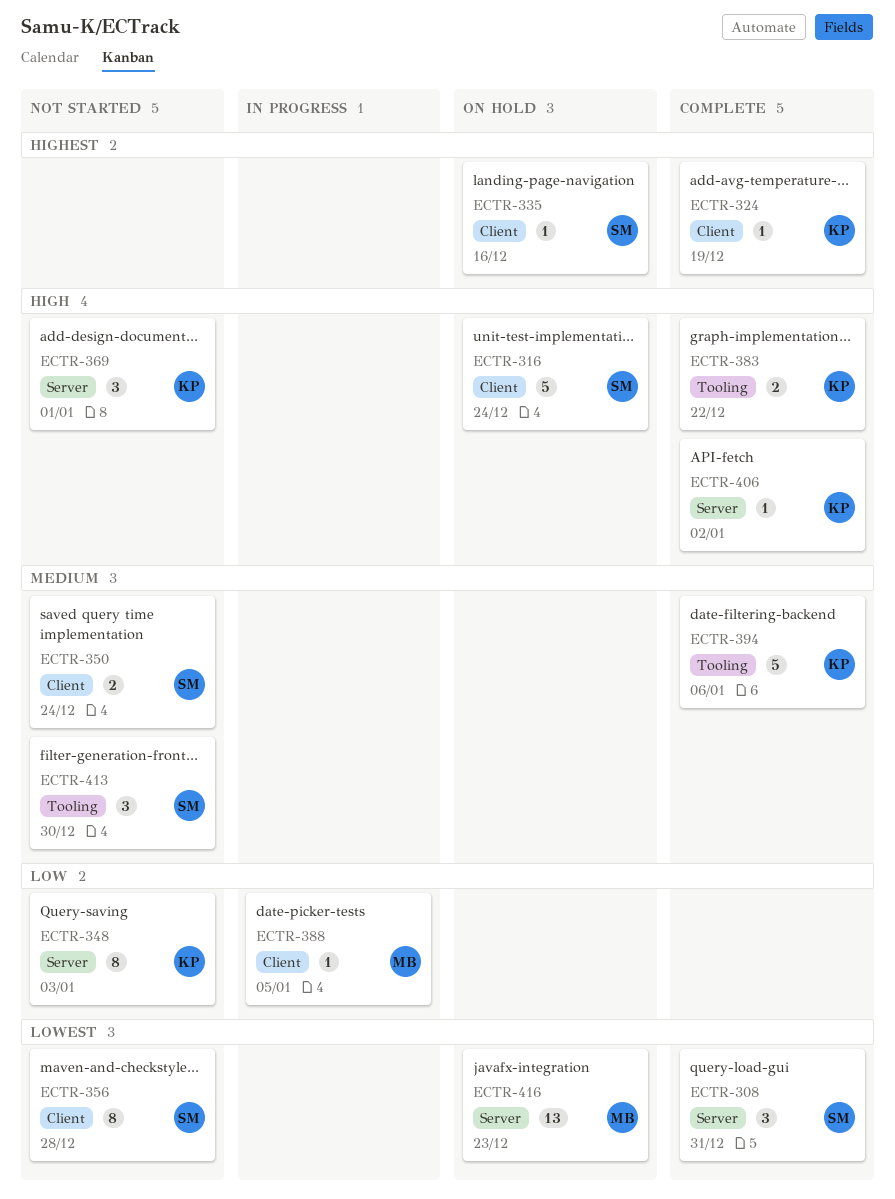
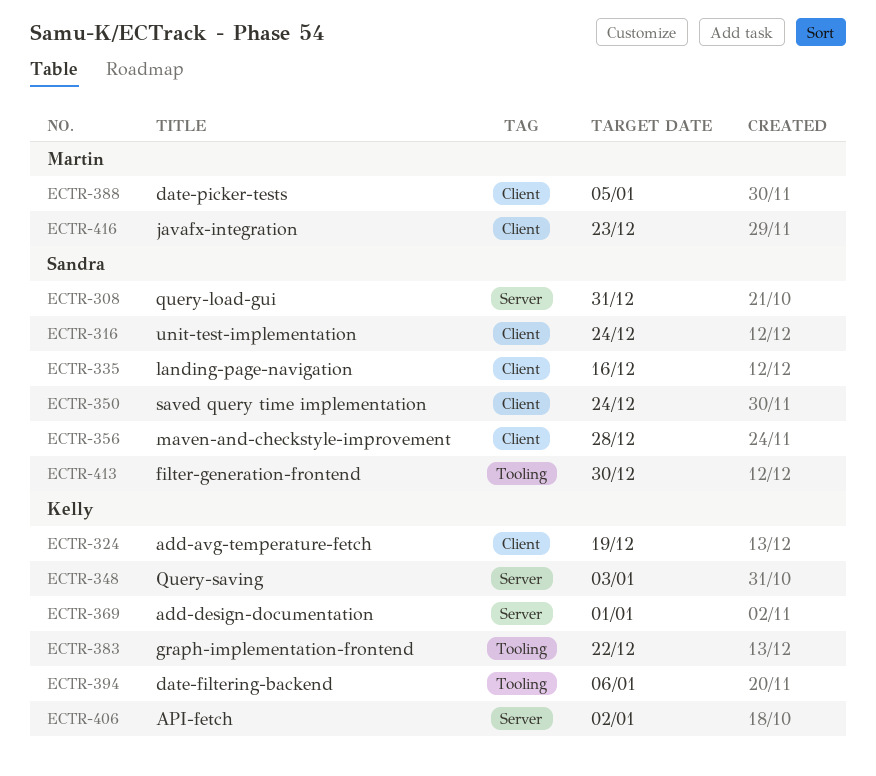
ECTR-416, label: Server -> Client

